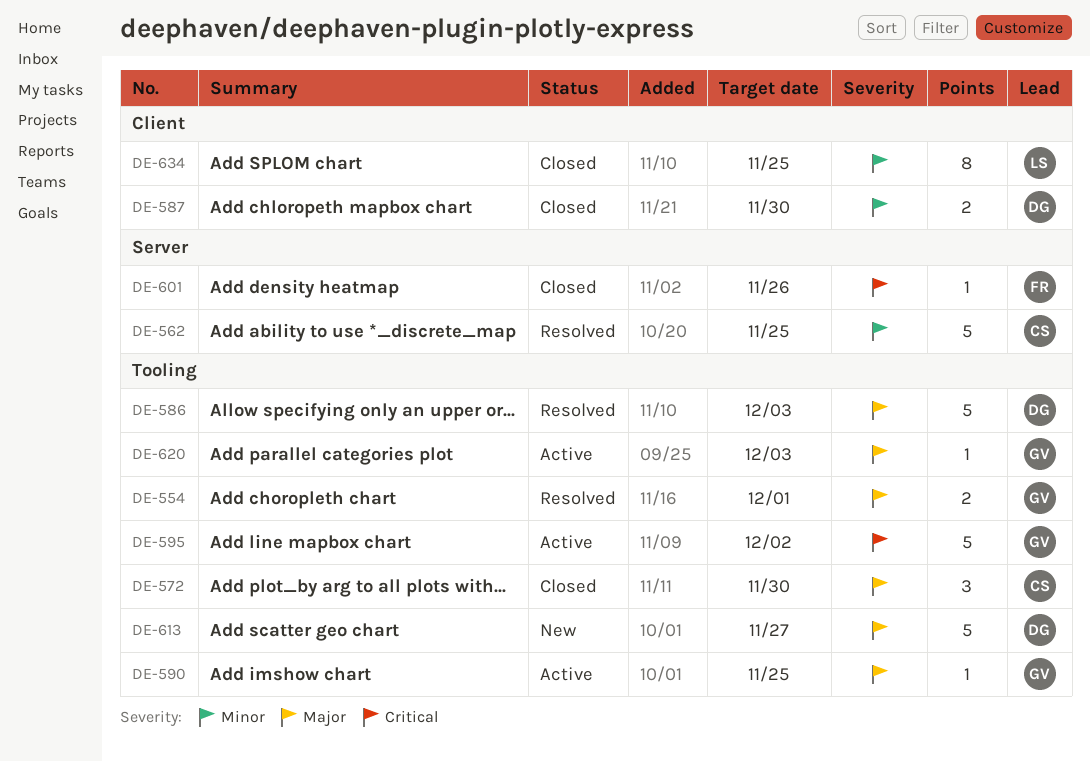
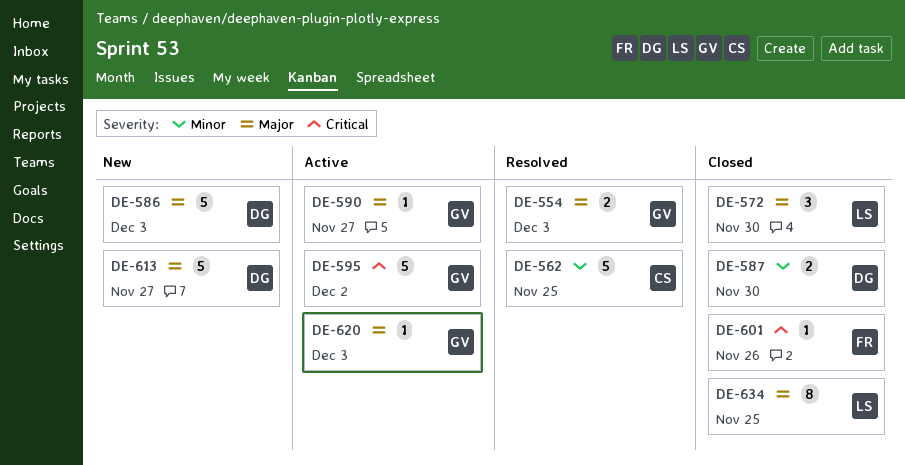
DE-554, due: Dec 1 -> Dec 3
DE-572, owner: CS -> LS
DE-586, status: Resolved -> New
DE-590, due: Nov 25 -> Nov 27
DE-634, priority: Minor -> Major

